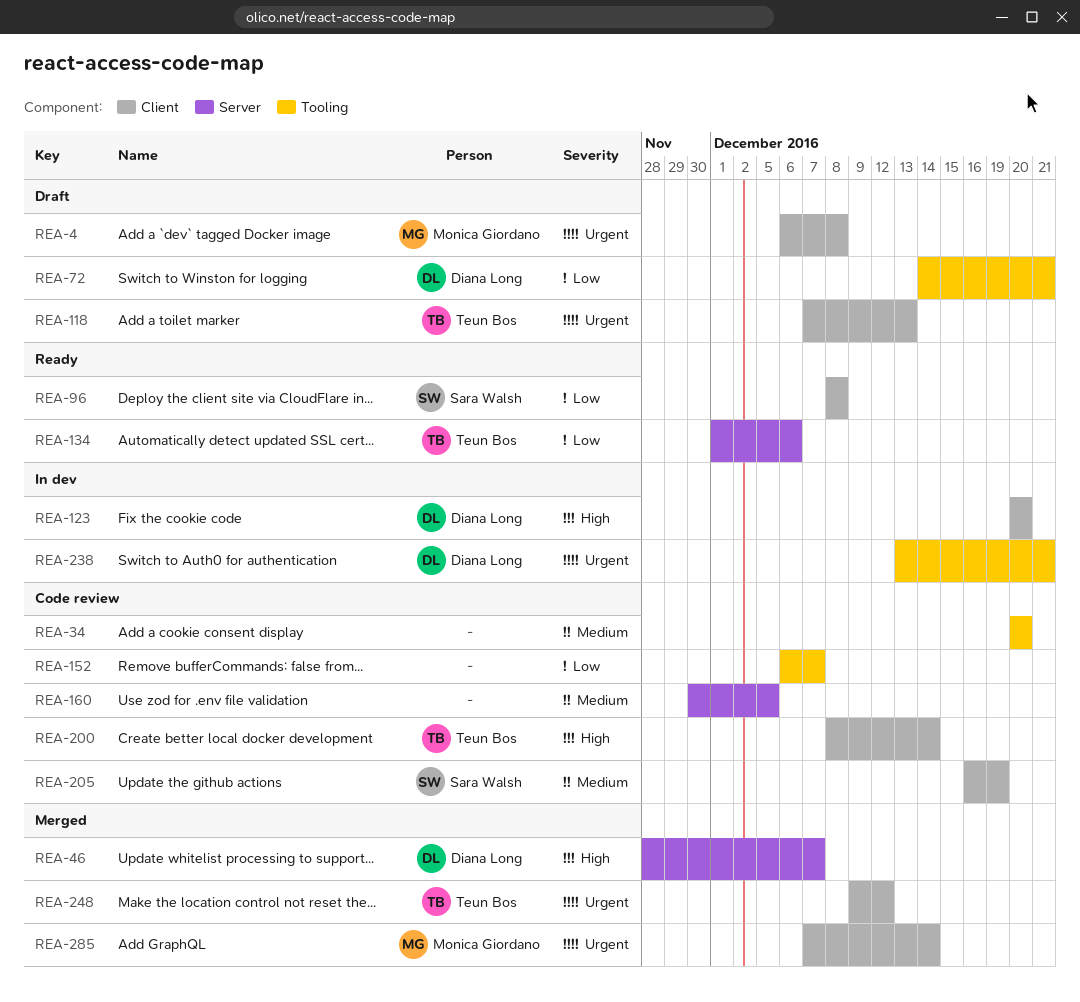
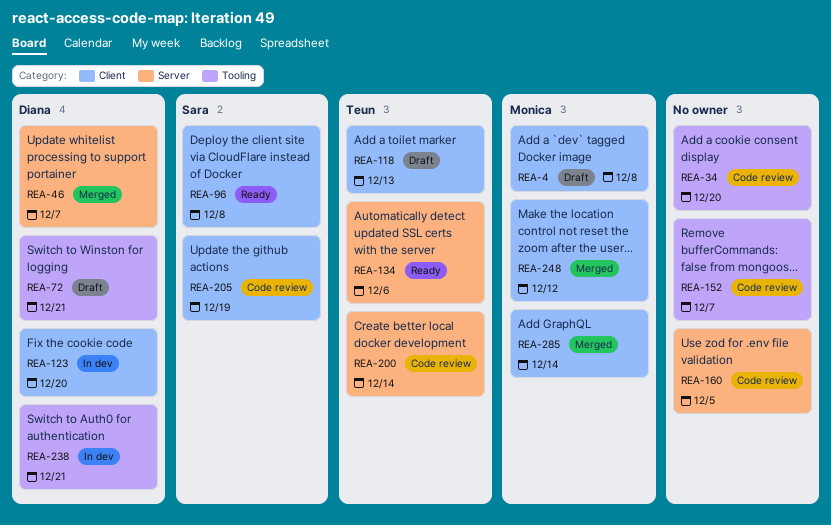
REA-200, label: Client -> Server
REA-248, owner: Teun Bos -> Monica Giordano

